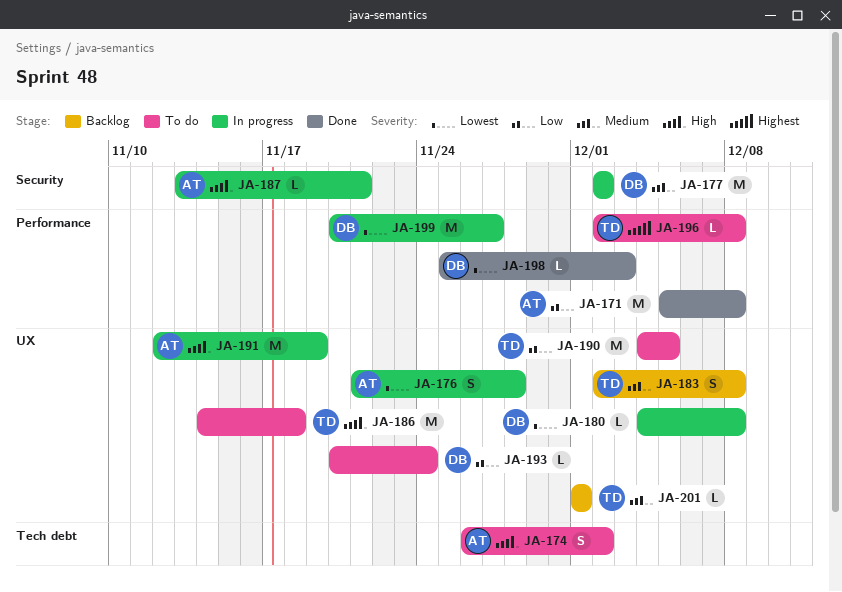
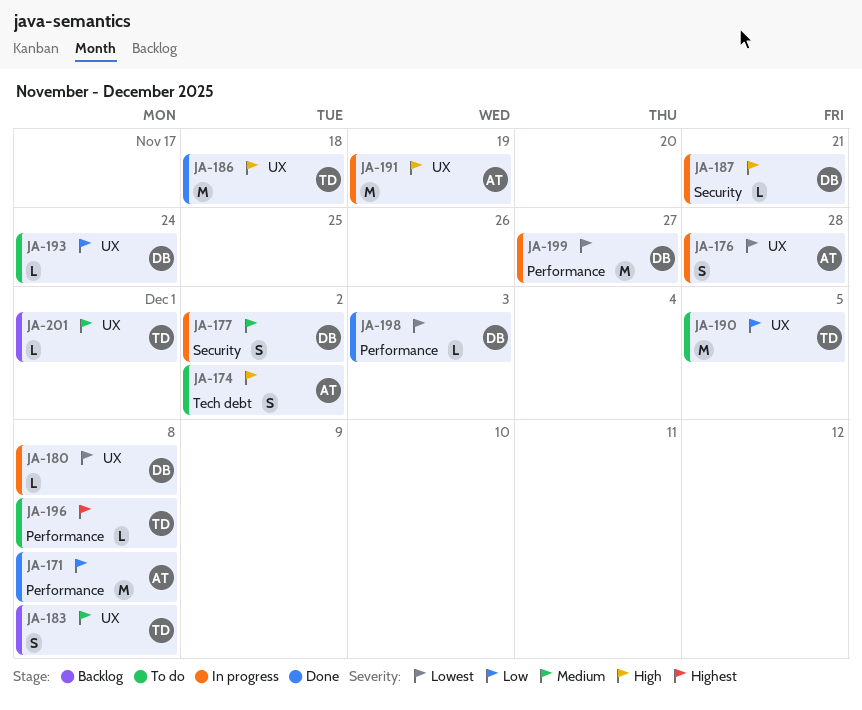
JA-177, estimate: M -> S
JA-186, status: To do -> Done
JA-187, owner: AT -> DB

